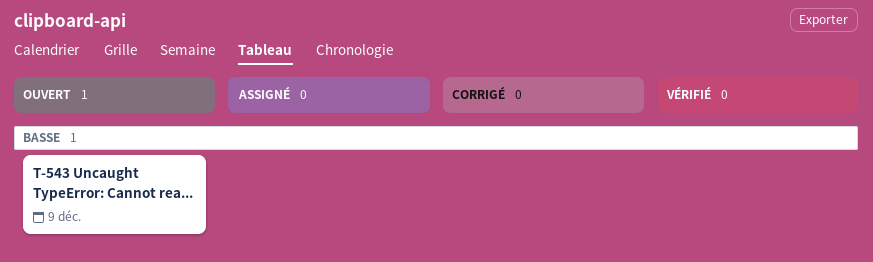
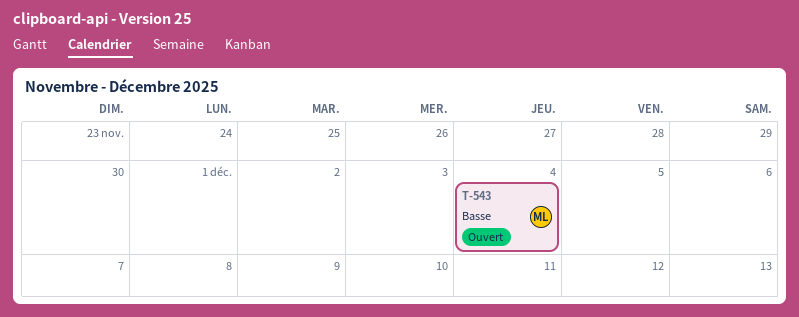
T-543, due: Dec 9 -> Dec 4

